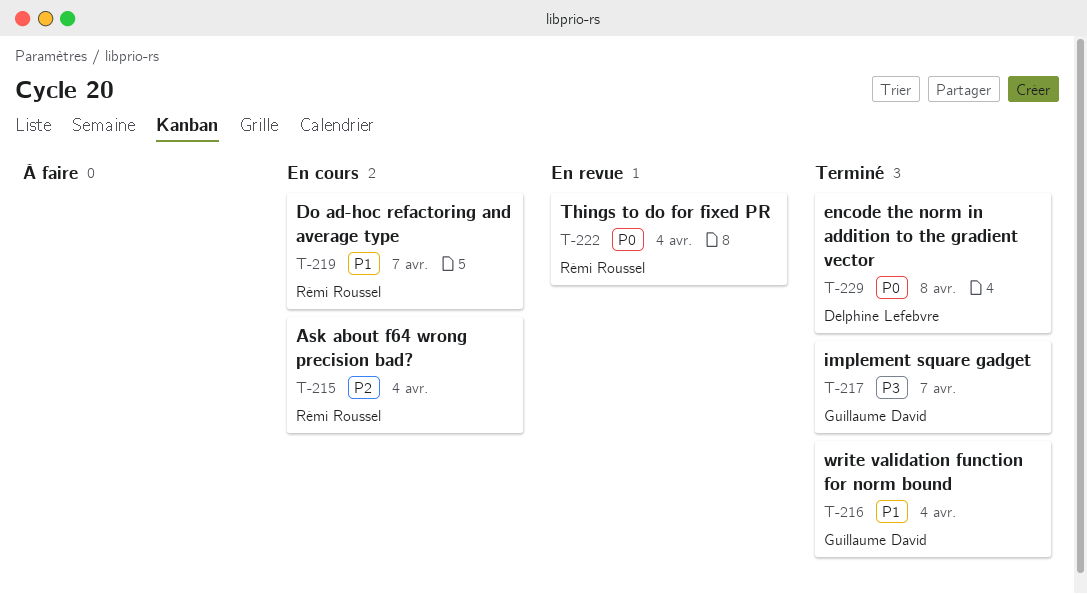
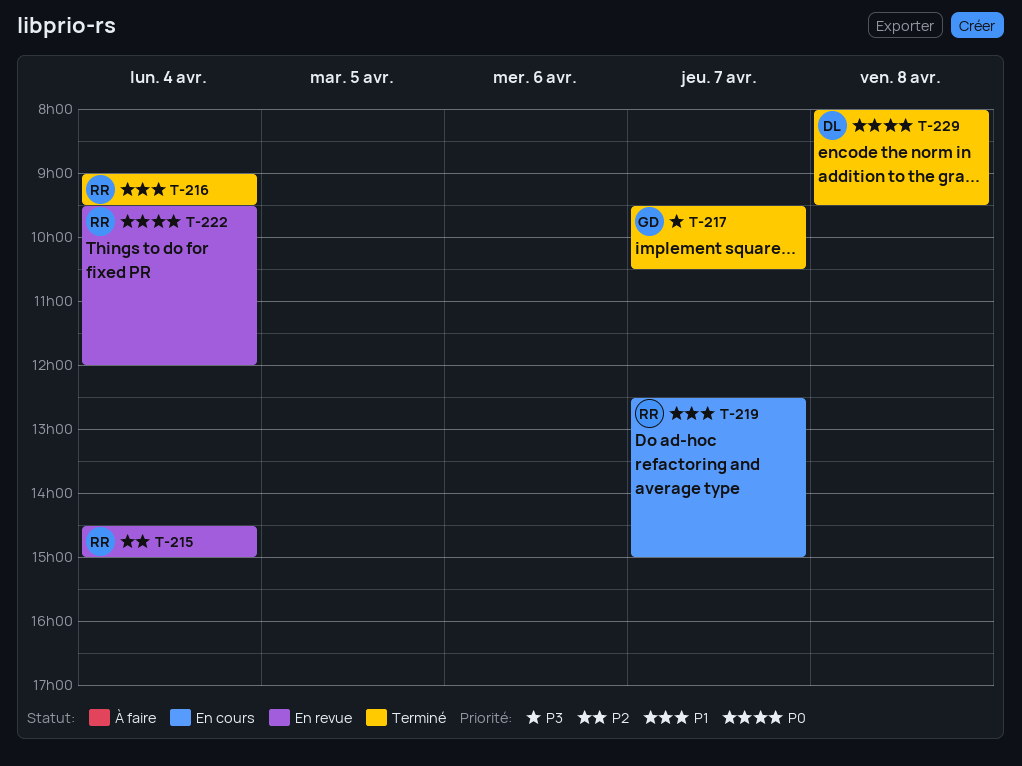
T-215, status: En cours -> En revue
T-216, owner: Guillaume David -> Rémi Roussel

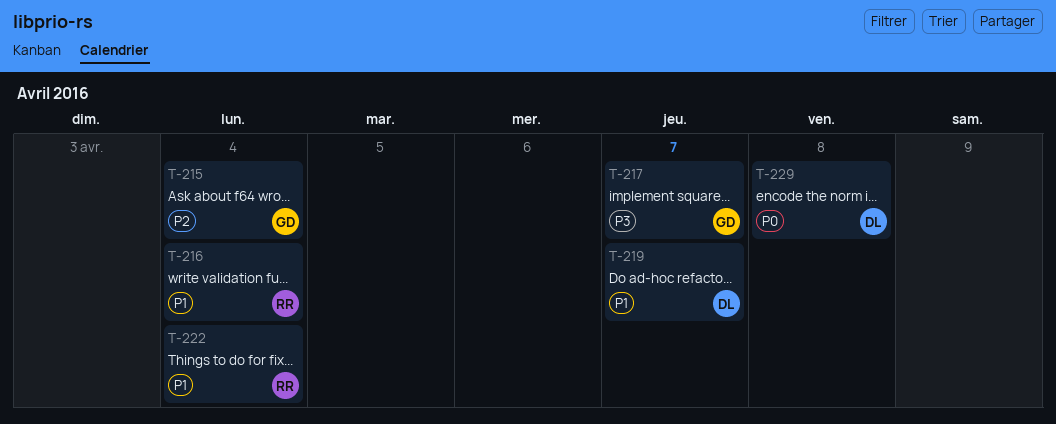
T-215, owner: RR -> GD
T-219, owner: RR -> DL
T-222, priority: P0 -> P1

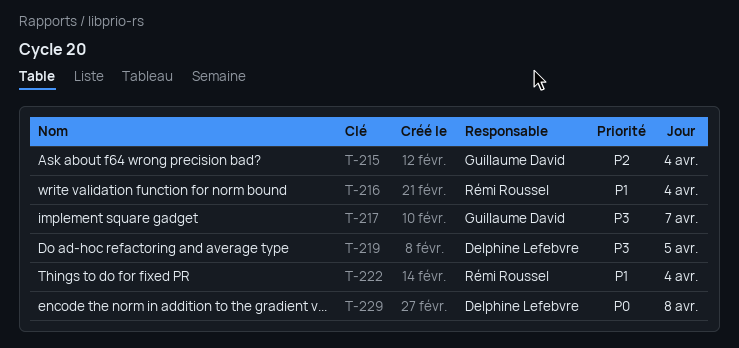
T-219, priority: P1 -> P3
T-219, day: Apr 7 -> Apr 5

